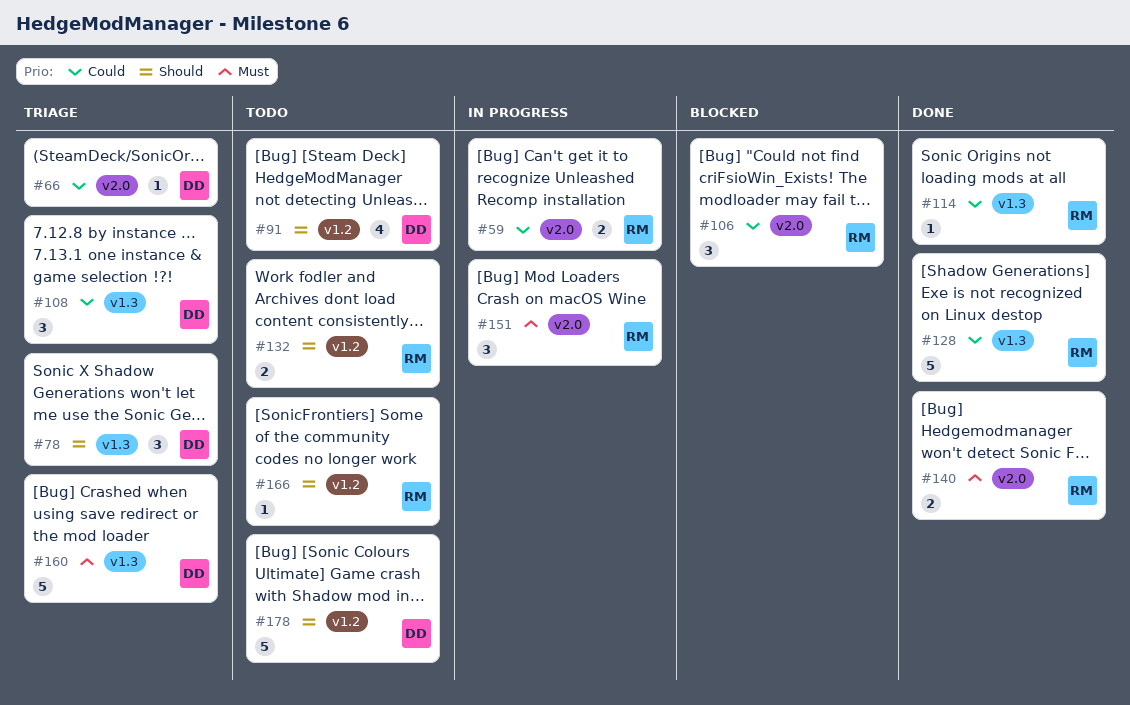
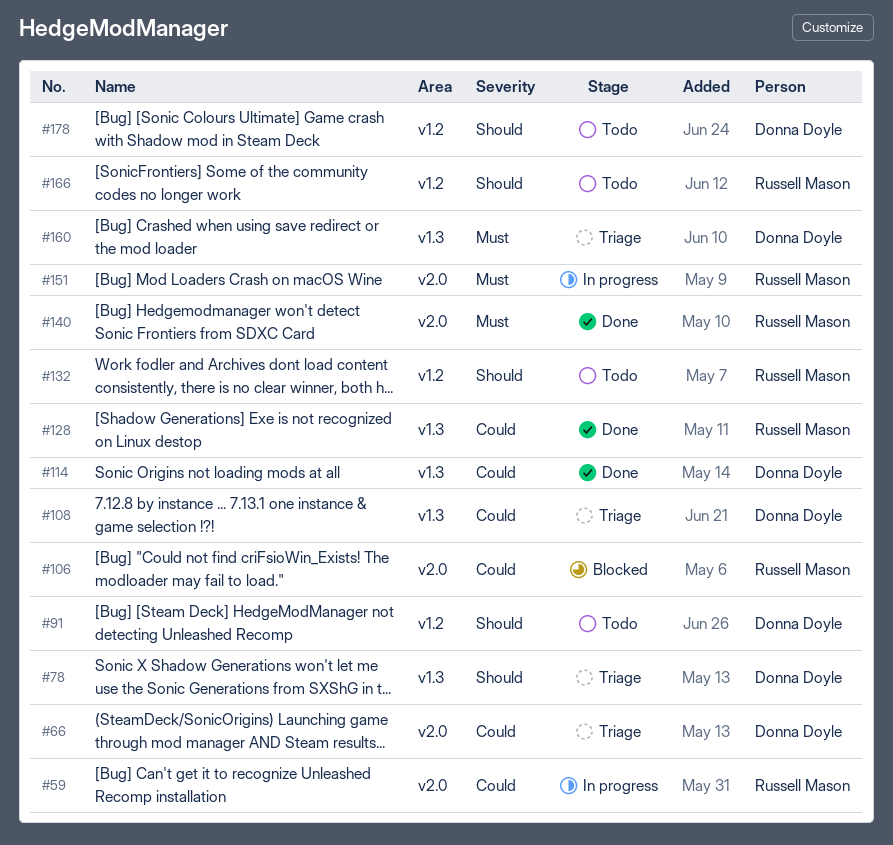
#114, owner: Russell Mason -> Donna Doyle

